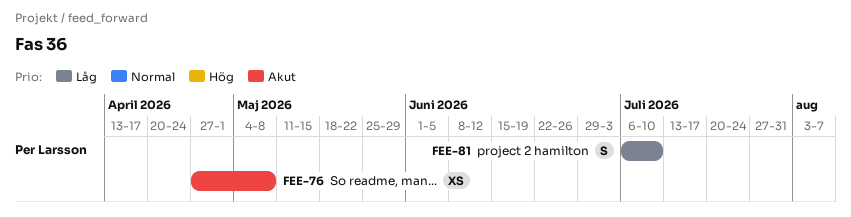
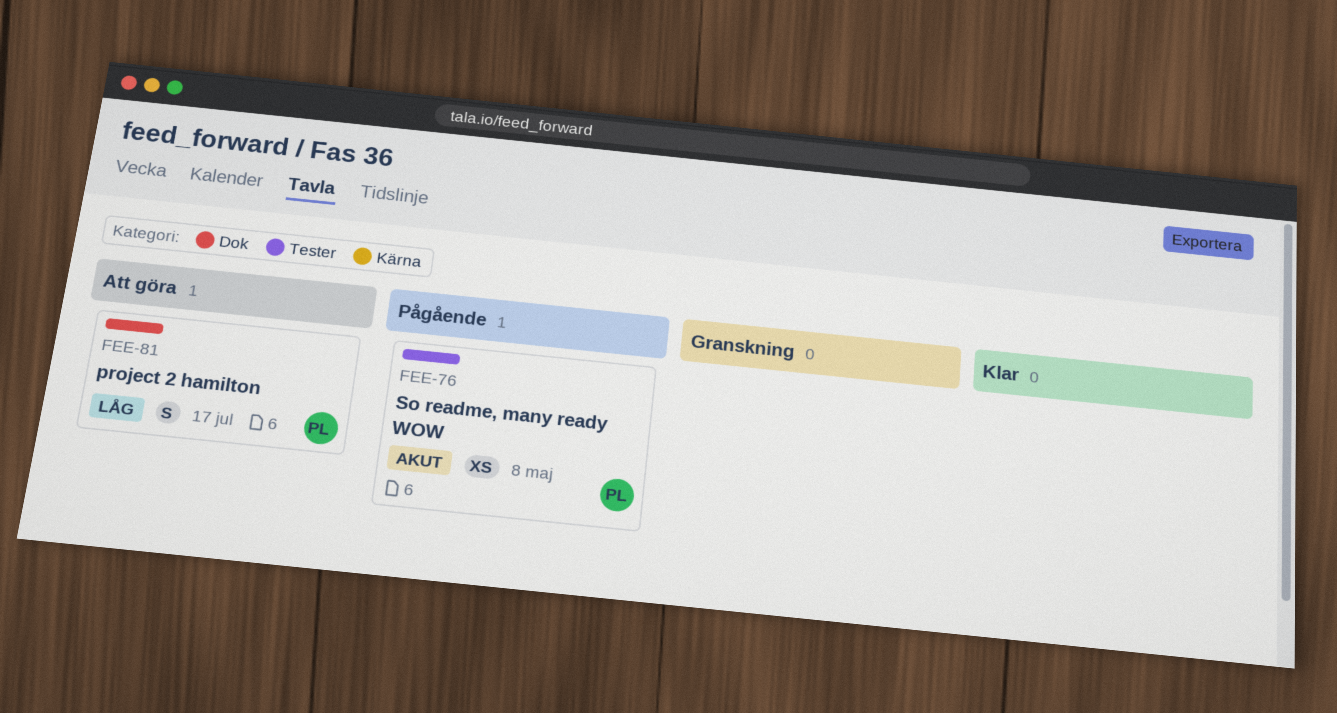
FEE-81, due: Jul 10 -> Jul 17

